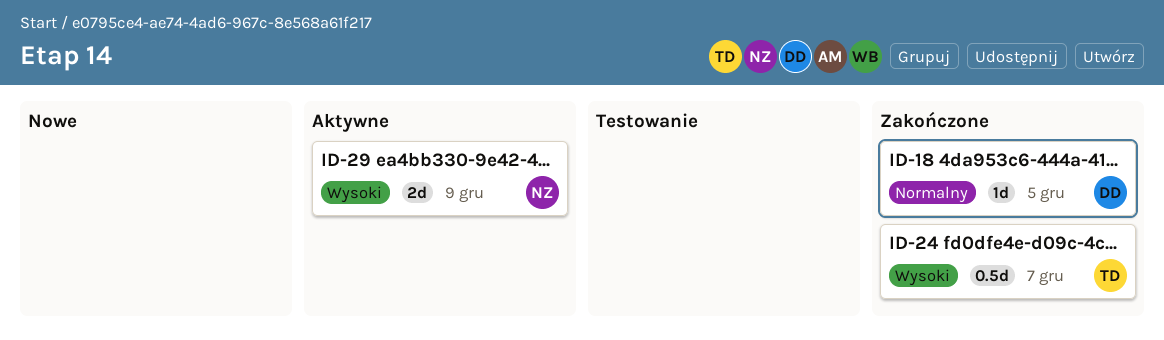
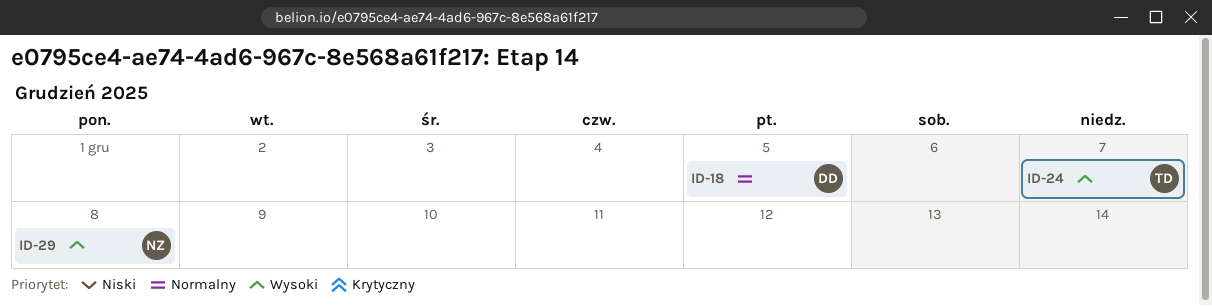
ID-29, due: Dec 9 -> Dec 8

